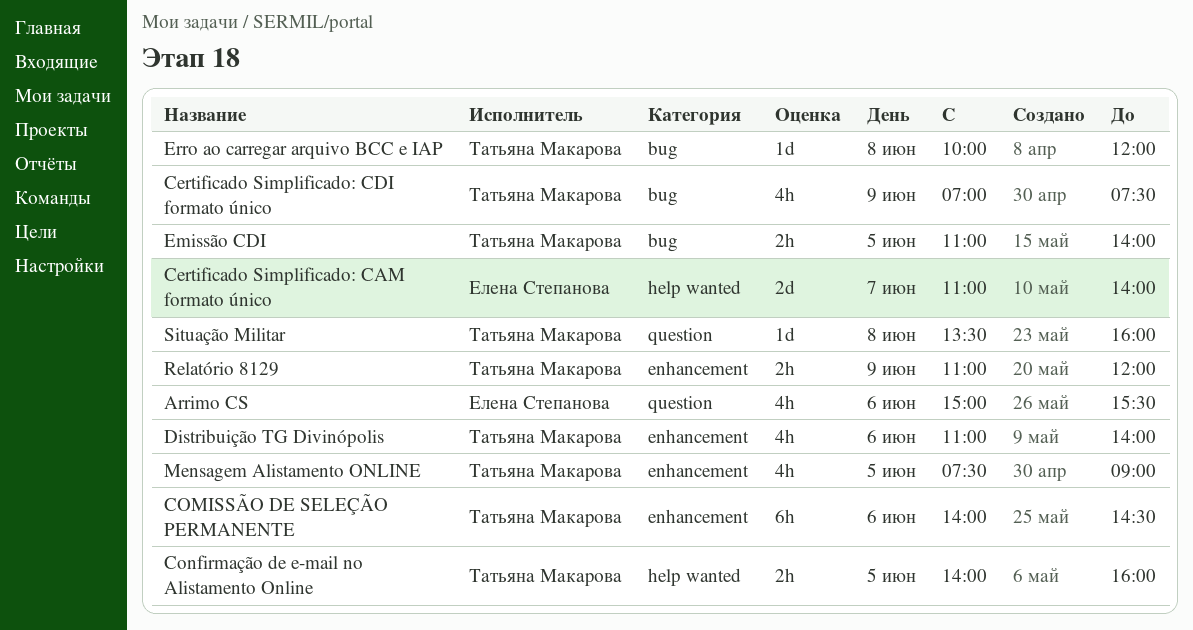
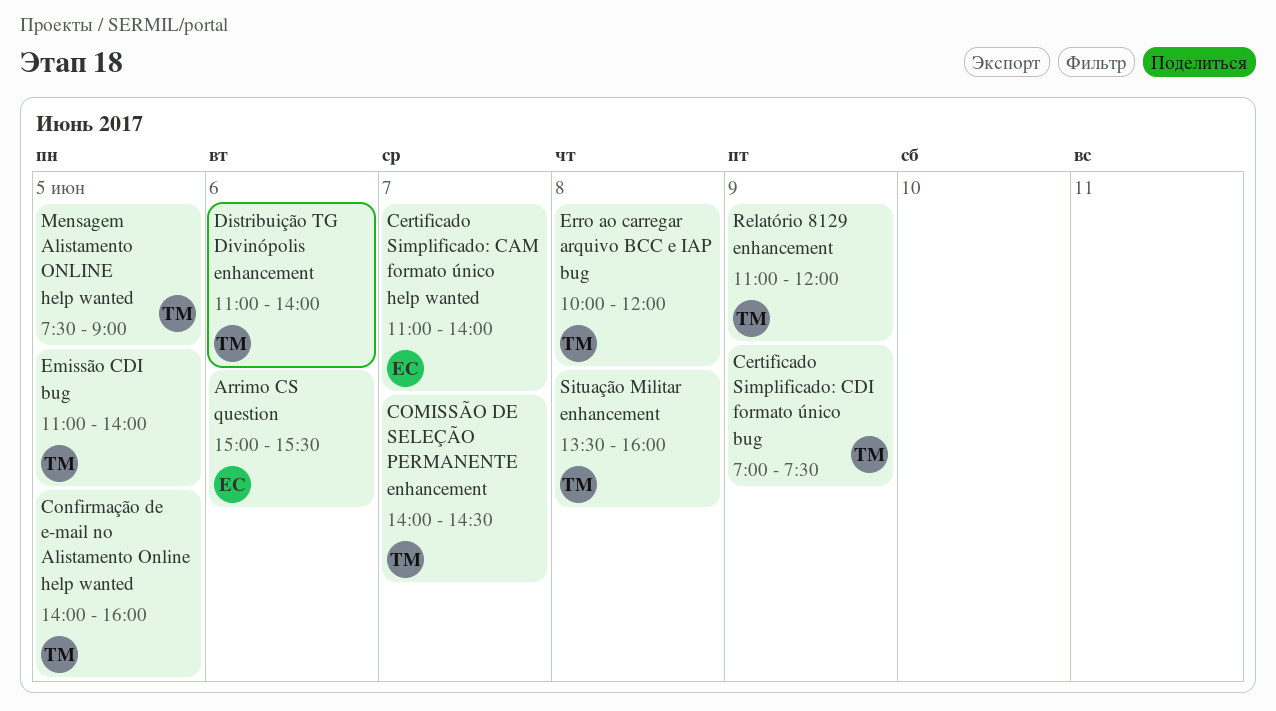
COMISSÃO DE SELEÇÃO PERMANENTE, day: Jun 6 -> Jun 7
Mensagem Alistamento ONLINE, label: enhancement -> help wanted
Situação Militar, label: question -> enhancement

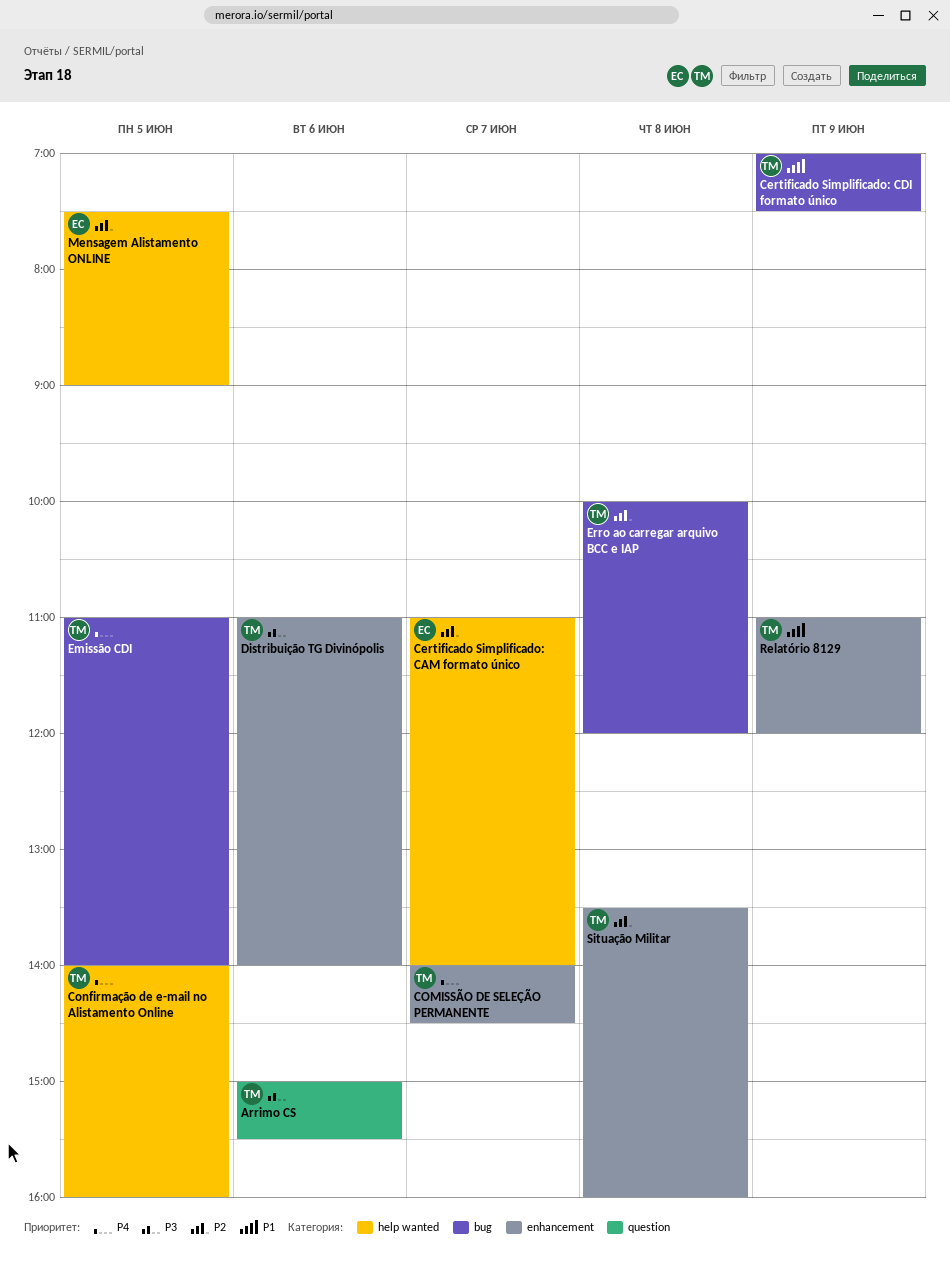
Arrimo CS, owner: ЕС -> ТМ
Mensagem Alistamento ONLINE, owner: ТМ -> ЕС

